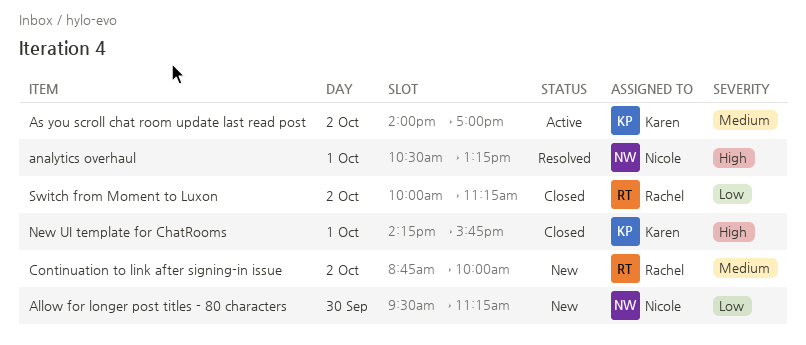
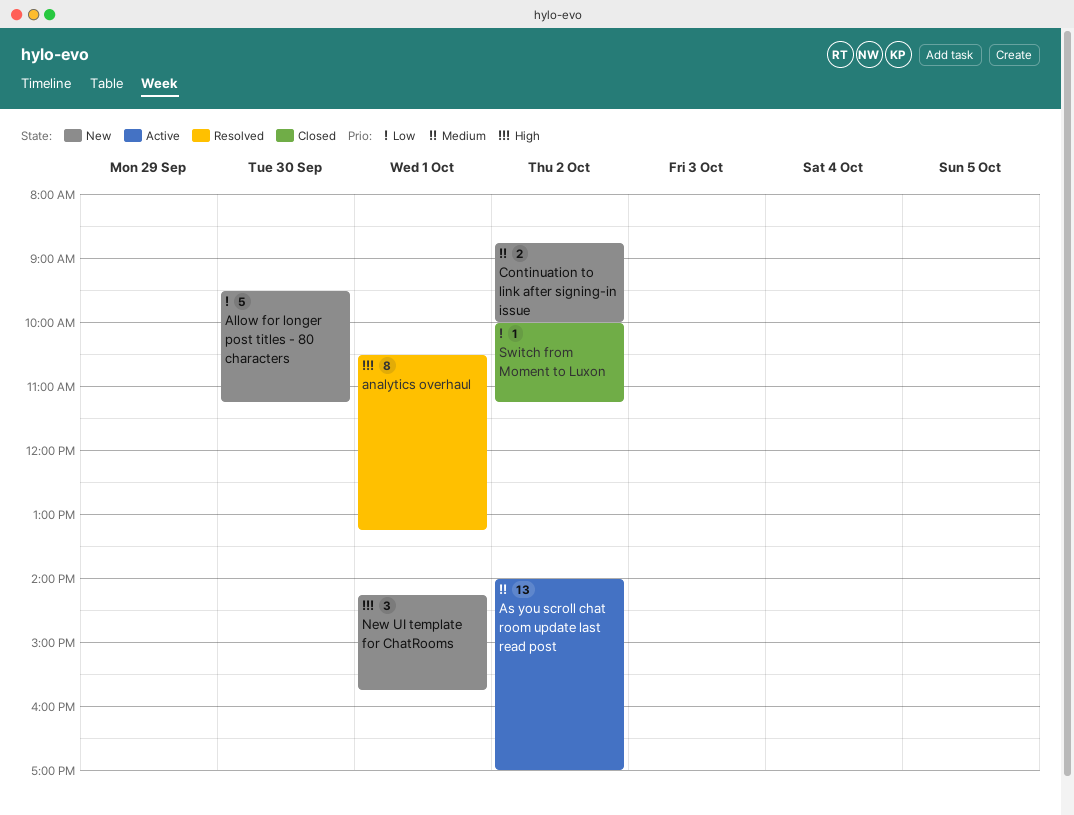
New UI template for ChatRooms, status: Closed -> New

